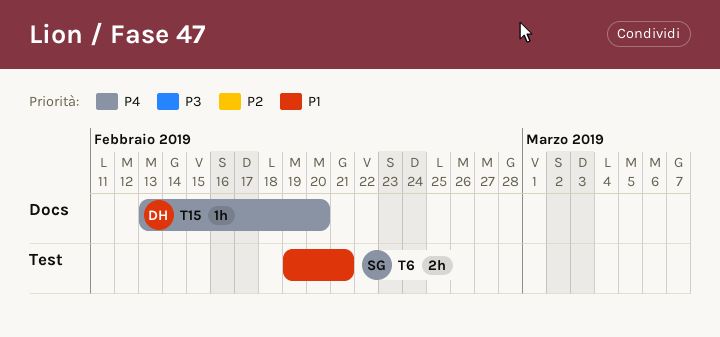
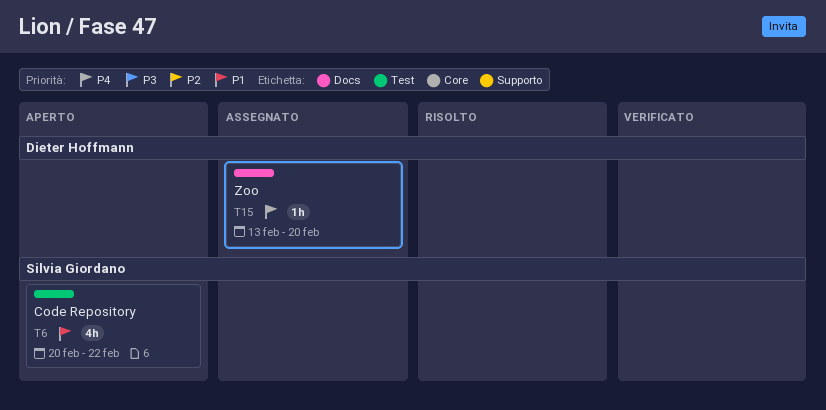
T6, estimate: 2h -> 4h
T6, start: Feb 19 -> Feb 20
T6, due: Feb 21 -> Feb 22

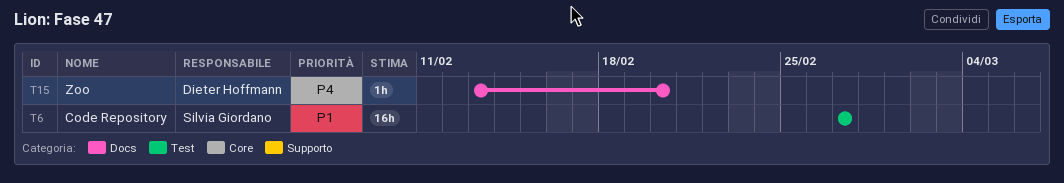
T6, estimate: 4h -> 16h
T6, start: Feb 20 -> Feb 27
T6, due: Feb 22 -> Feb 27

